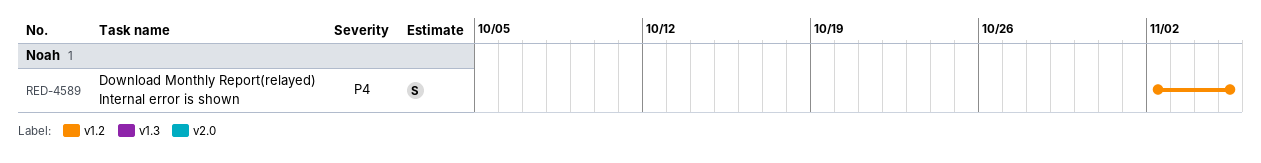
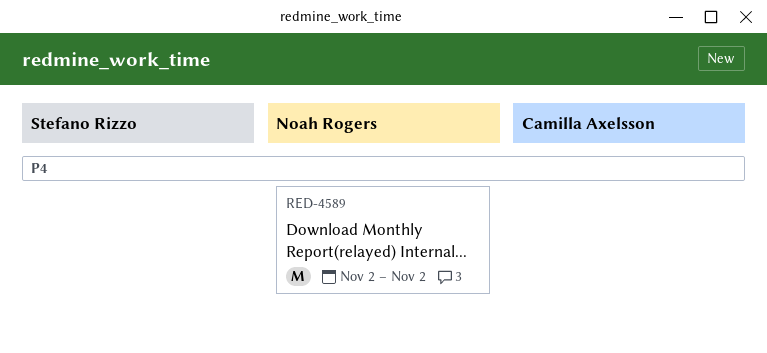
RED-4589, estimate: S -> M
RED-4589, due: Nov 5 -> Nov 2

